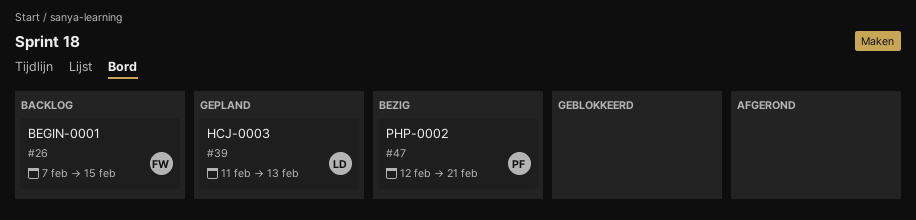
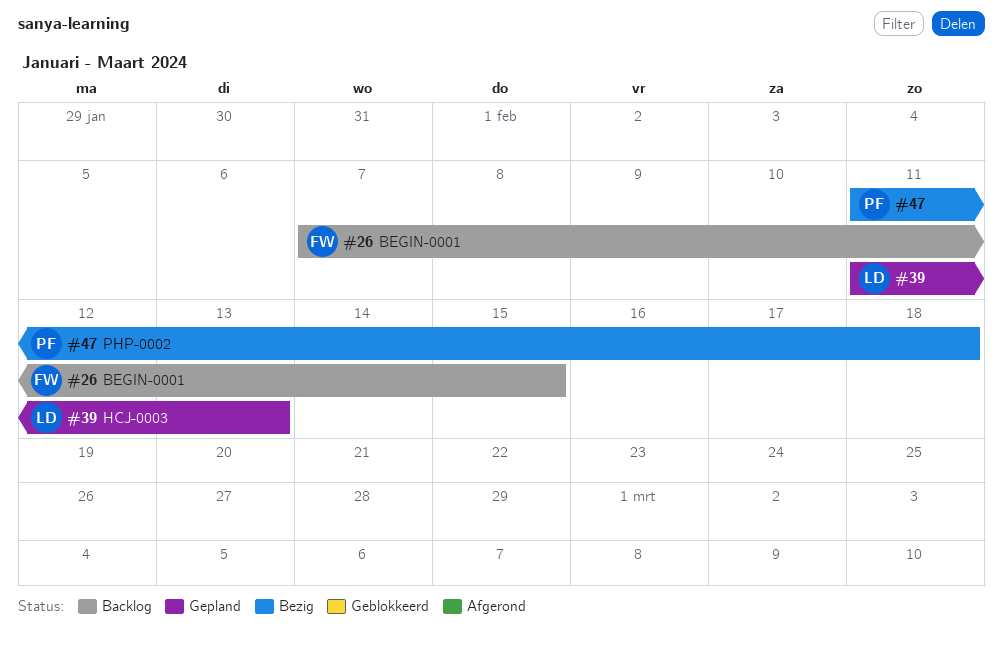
#47, start: Feb 12 -> Feb 11
#47, due: Feb 21 -> Feb 18

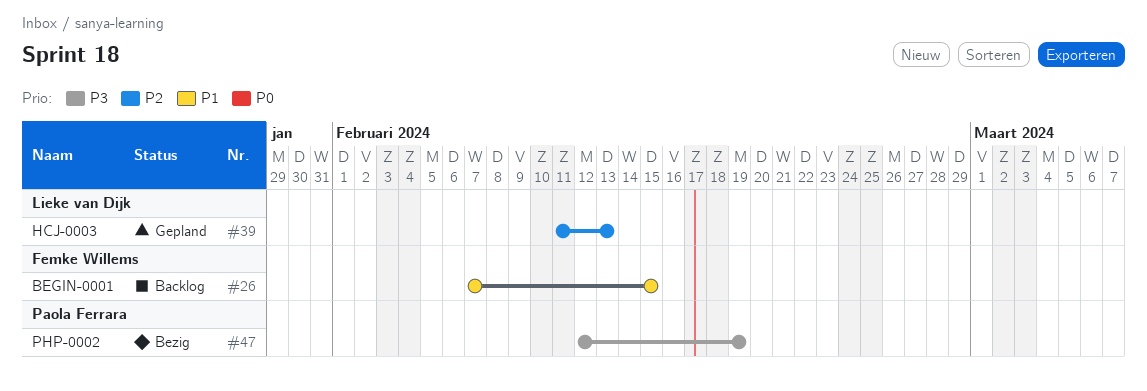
#47, start: Feb 11 -> Feb 12
#47, due: Feb 18 -> Feb 19

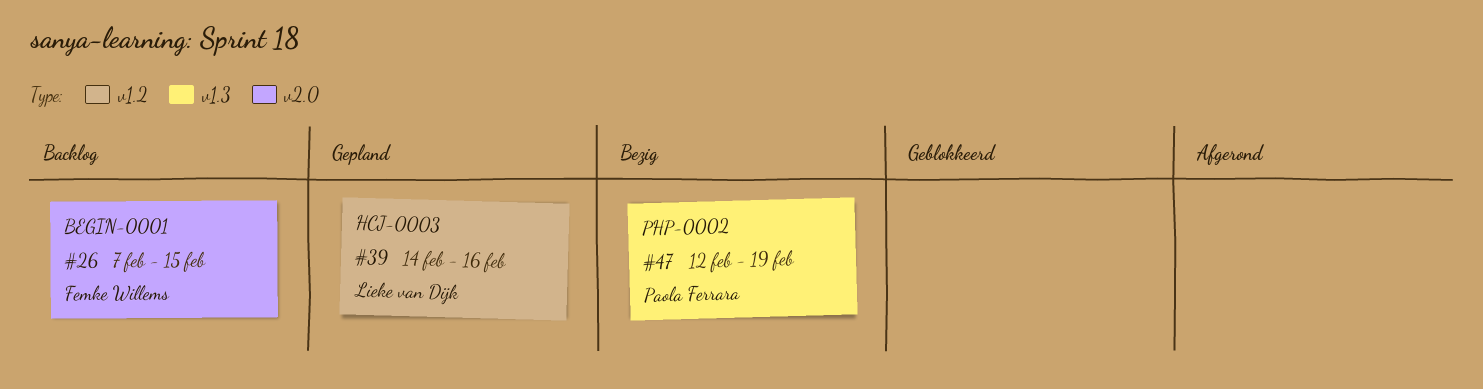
#39, start: Feb 11 -> Feb 14
#39, due: Feb 13 -> Feb 16

